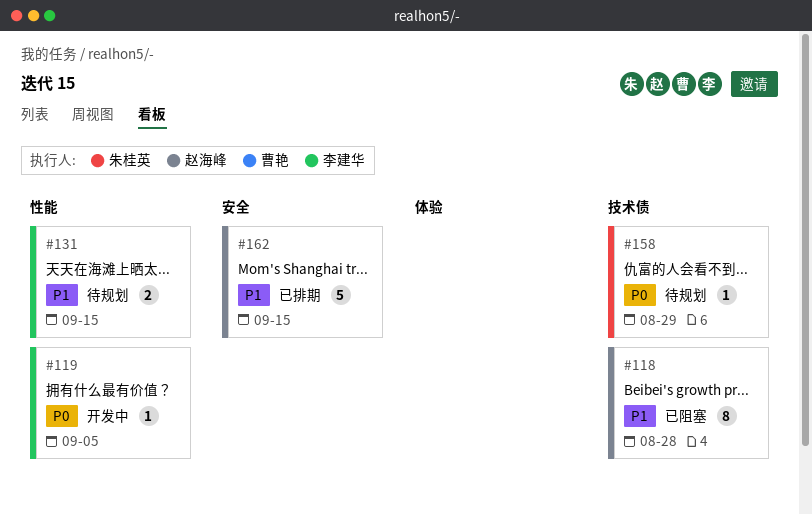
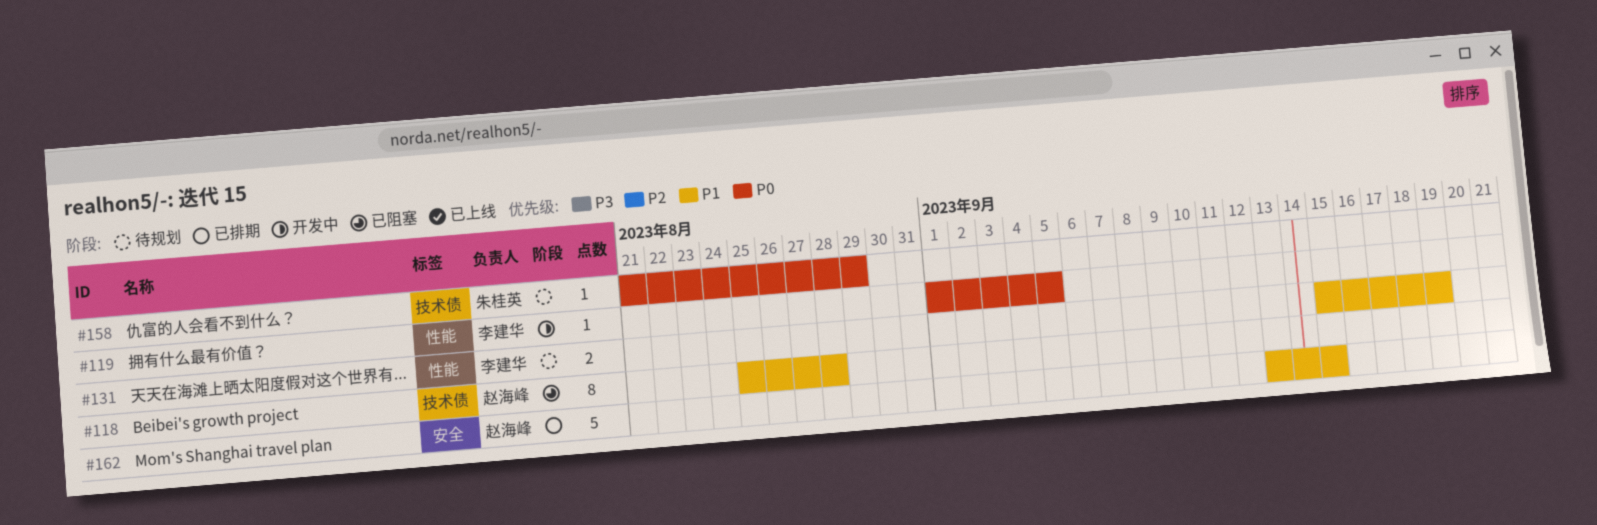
#131, due: Sep 15 -> Sep 19

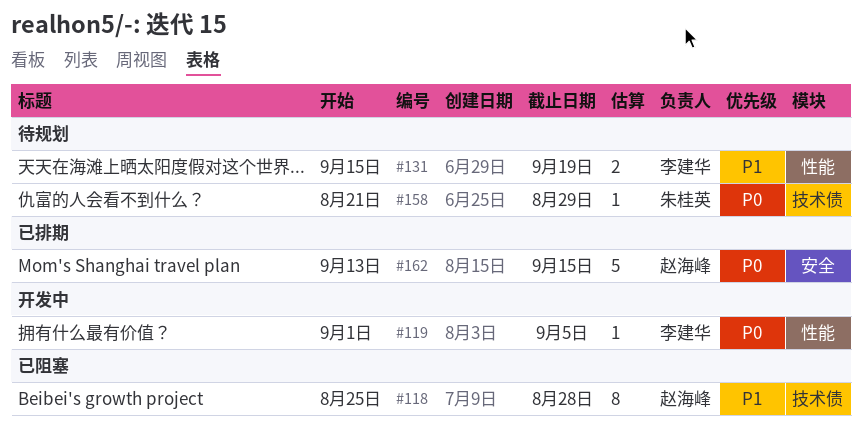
#162, priority: P1 -> P0

